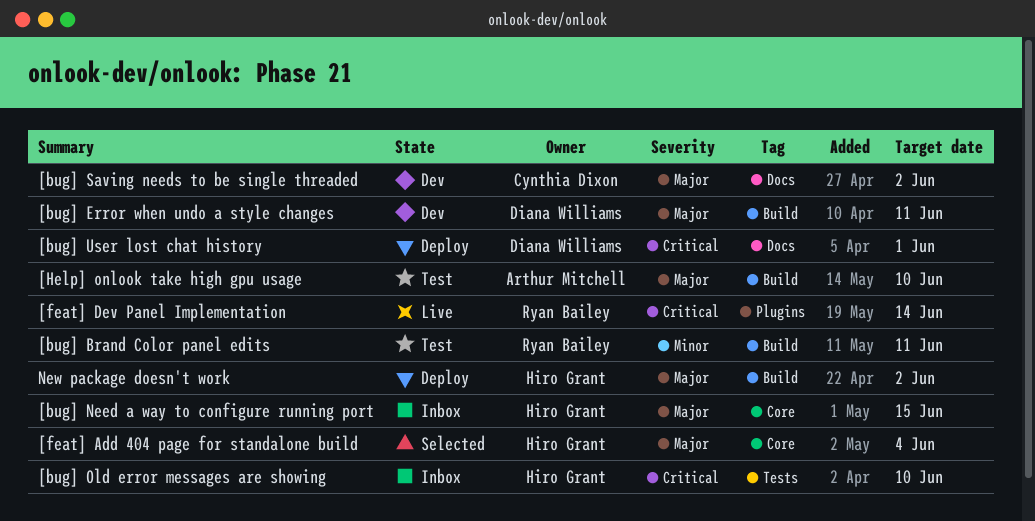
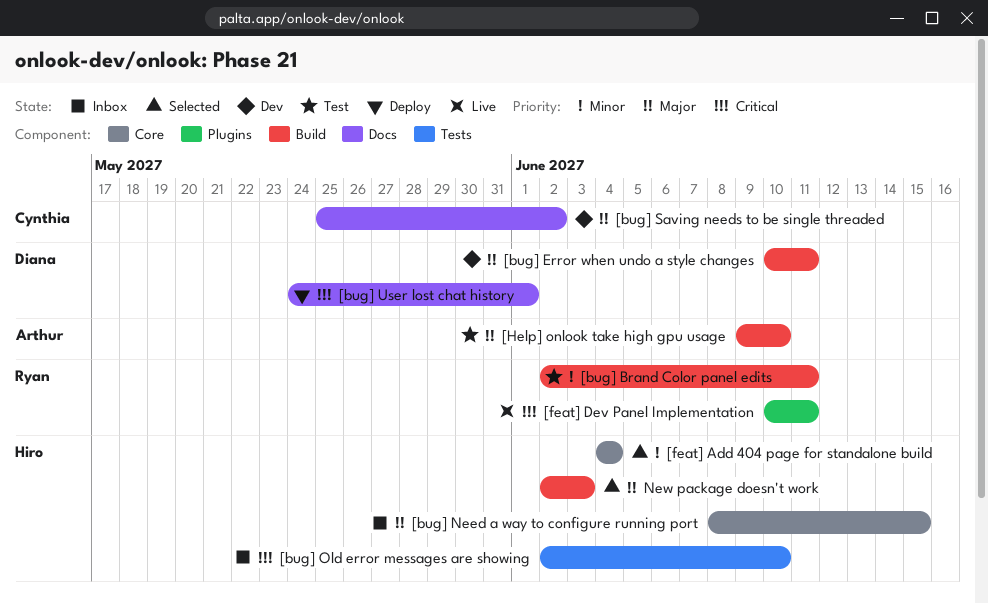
[feat] Add 404 page for standalone build, priority: Major -> Minor
[feat] Dev Panel Implementation, due: Jun 14 -> Jun 11
New package doesn't work, status: Deploy -> Selected
New package doesn't work, due: Jun 2 -> Jun 3

